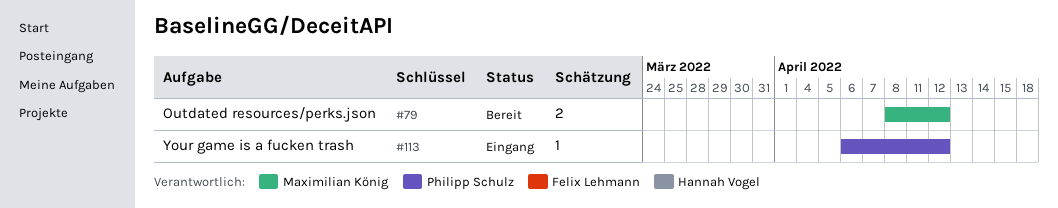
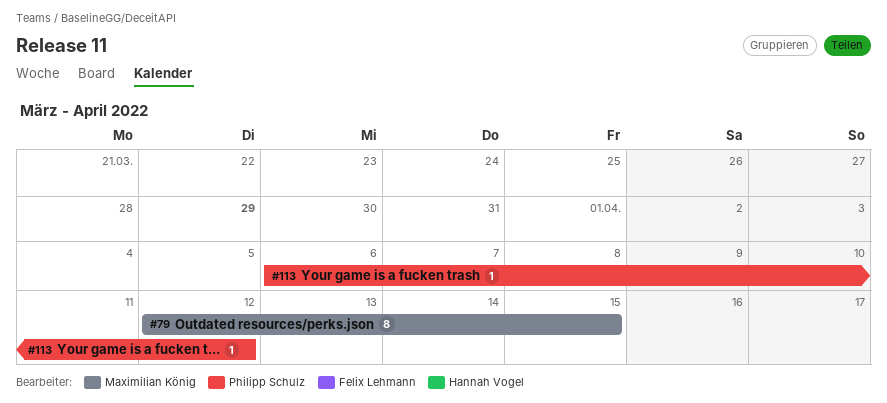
#79, estimate: 2 -> 8
#79, start: Apr 8 -> Apr 12
#79, due: Apr 12 -> Apr 15

